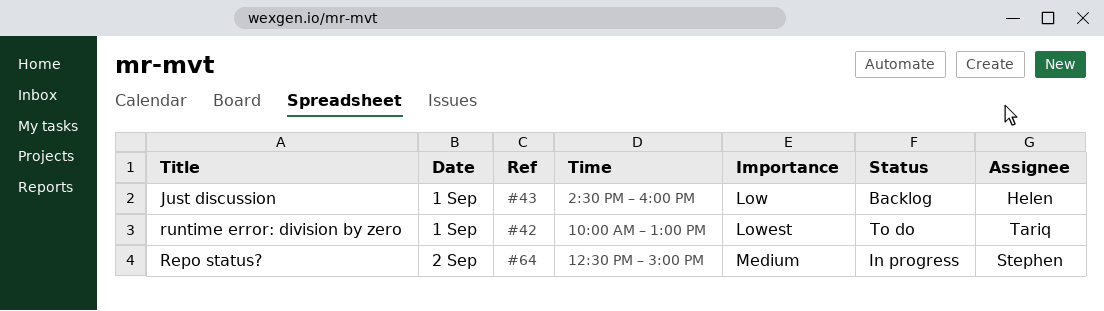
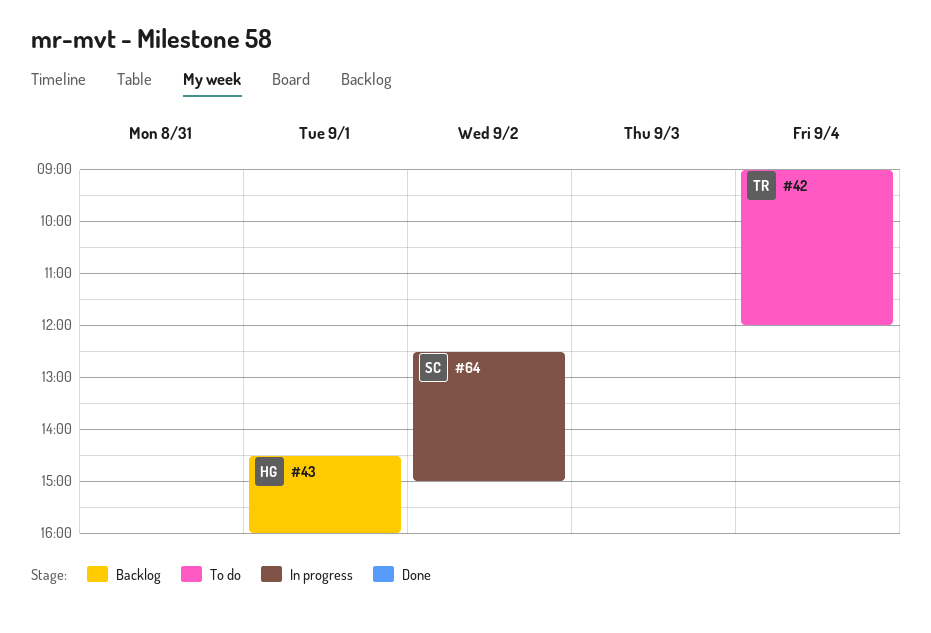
#42, day: Sep 1 -> Sep 4
#42, begins: 10:00 -> 09:00
#42, ends: 13:00 -> 12:00

